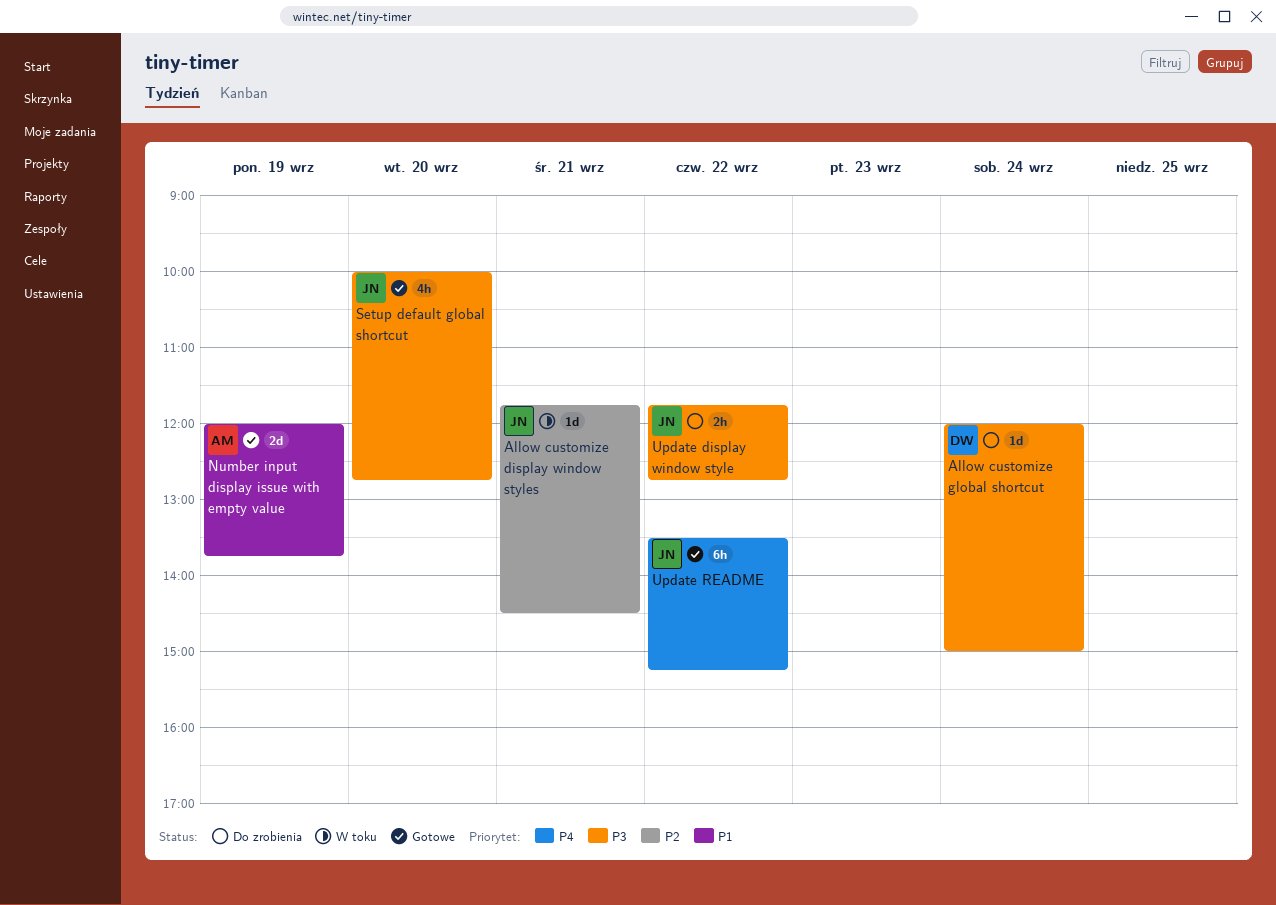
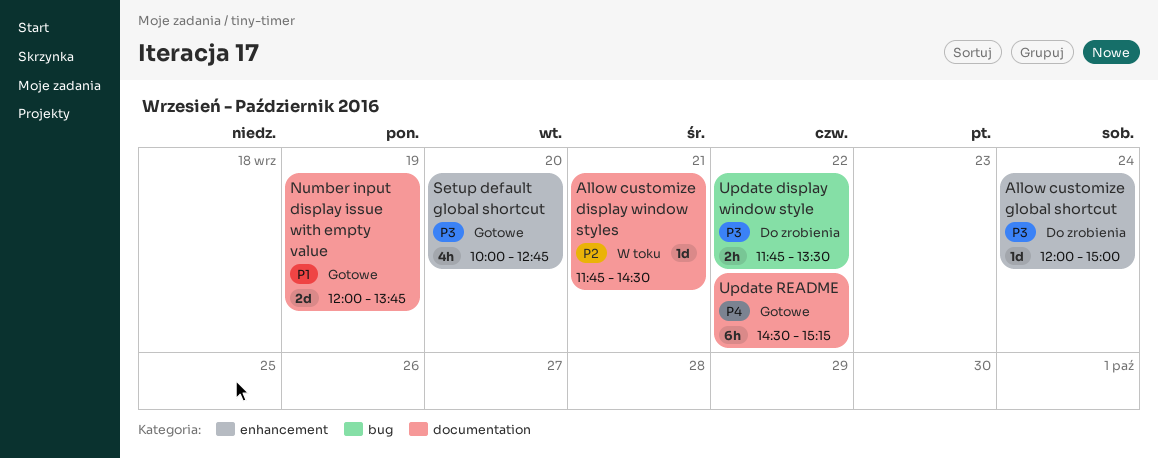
Update display window style, ends: 12:45 -> 13:30
Update README, begins: 13:30 -> 14:30

